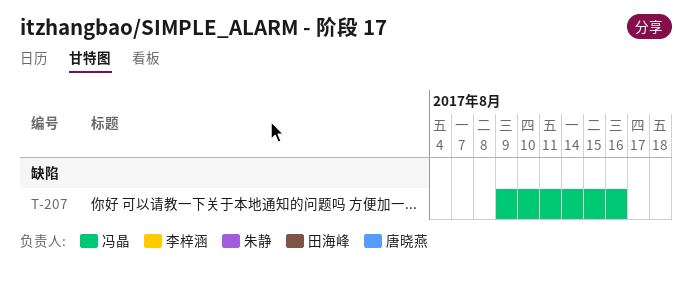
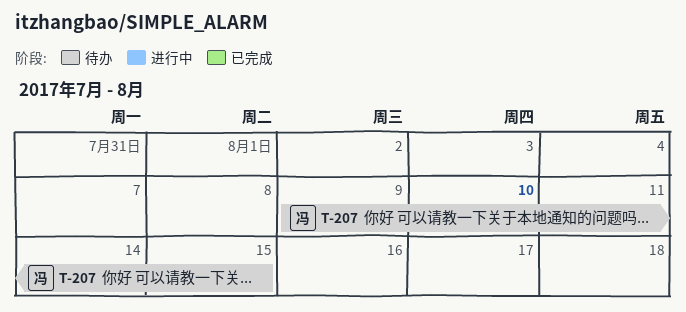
T-207, due: Aug 16 -> Aug 15

